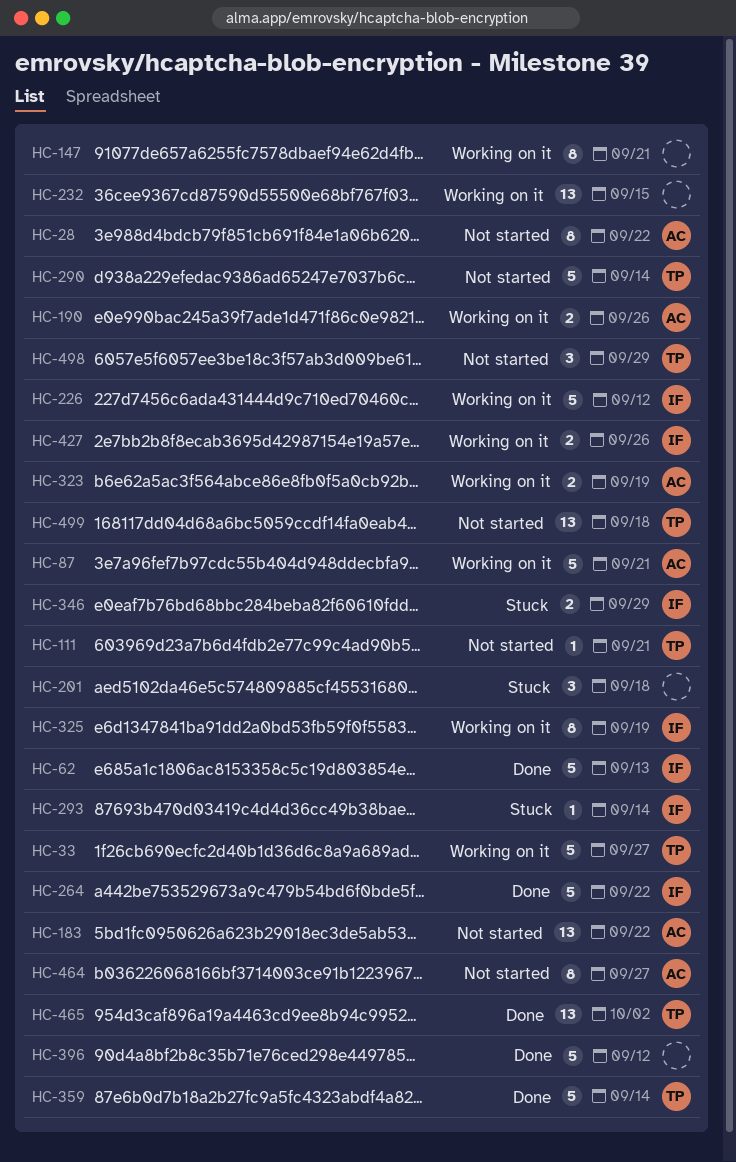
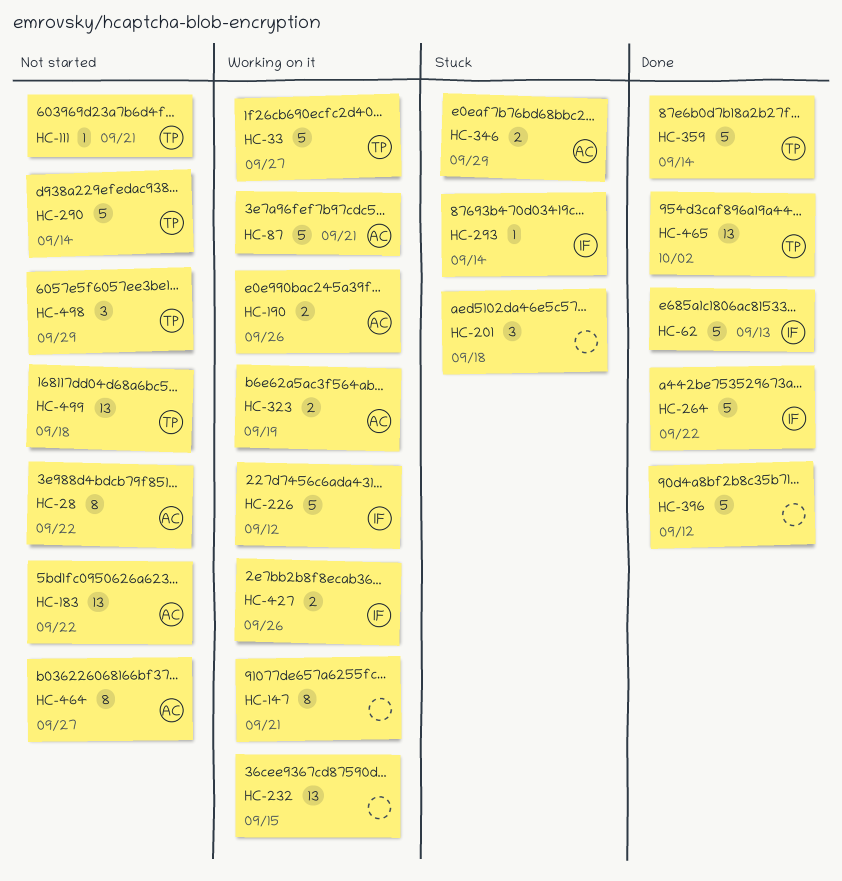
HC-325: present -> none
HC-346, owner: IF -> AC

